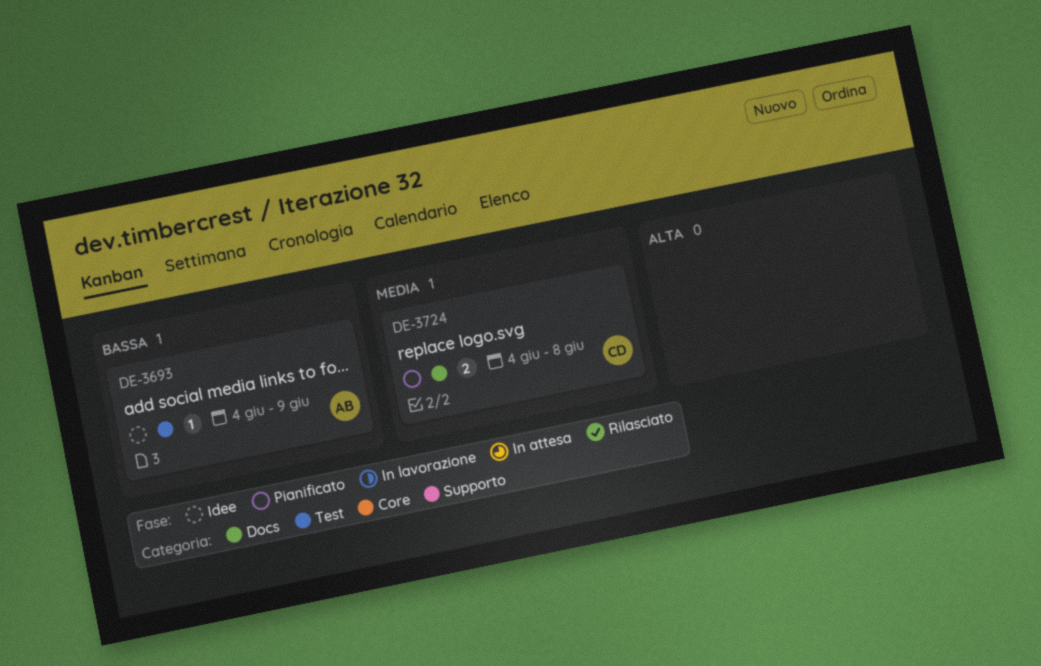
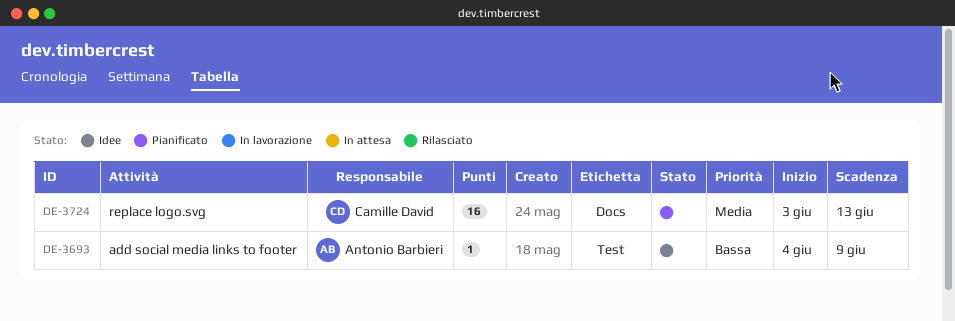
DE-3724, estimate: 2 -> 16
DE-3724, start: Jun 4 -> Jun 3
DE-3724, due: Jun 8 -> Jun 13

